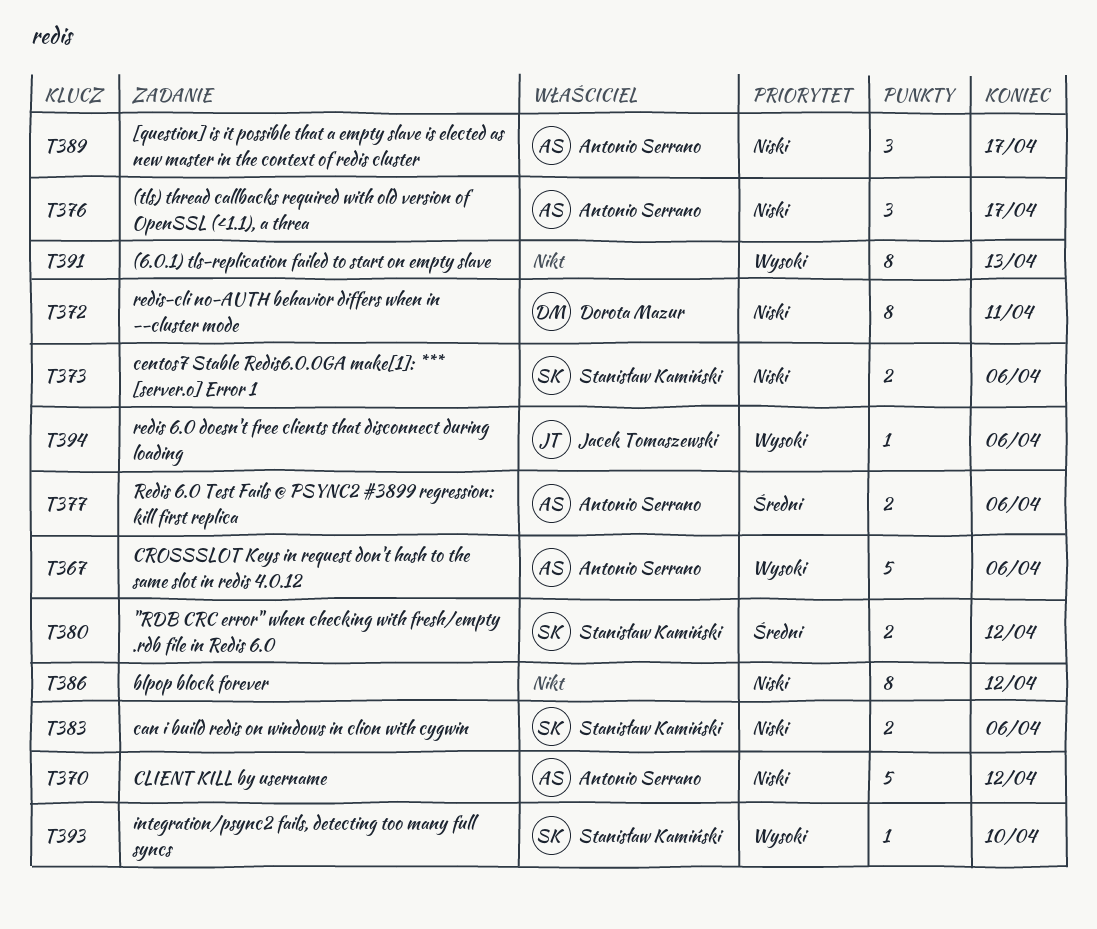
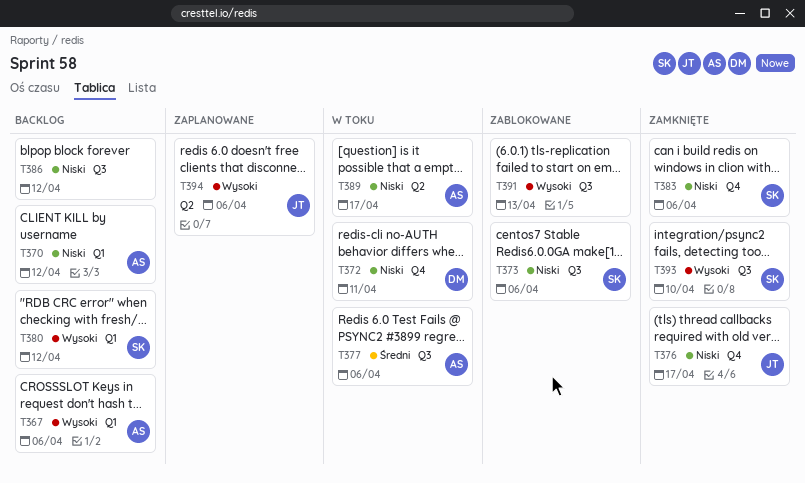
T376, owner: Antonio Serrano -> Jacek Tomaszewski
T380, priority: Średni -> Wysoki

